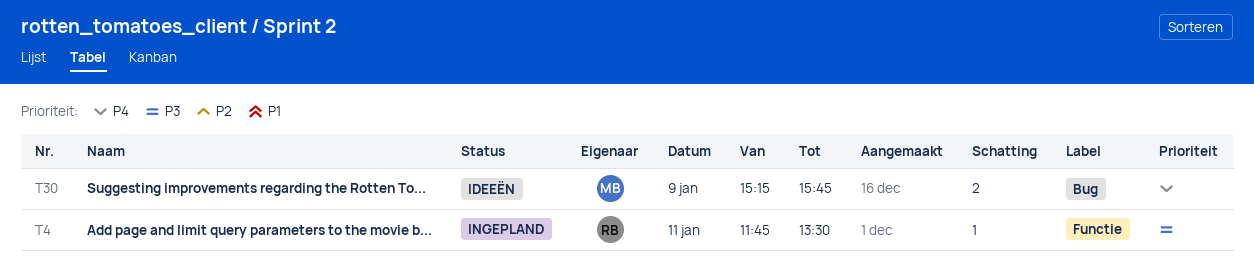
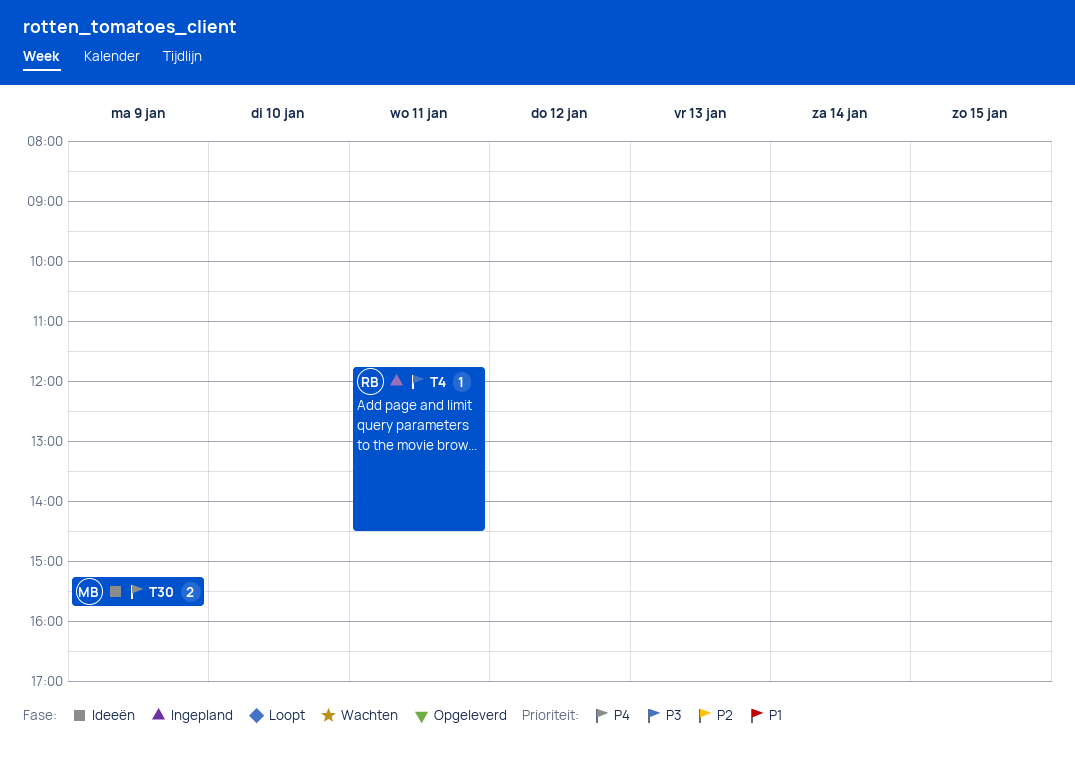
T4, ends: 13:30 -> 14:30

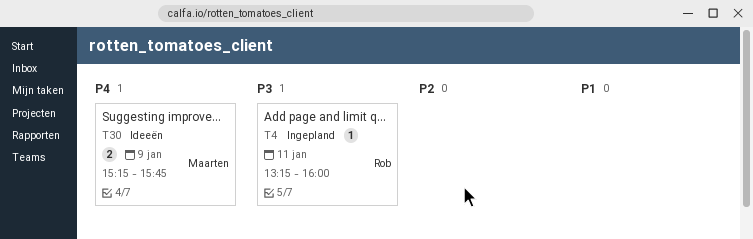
T4, begins: 11:45 -> 13:15
T4, ends: 14:30 -> 16:00

